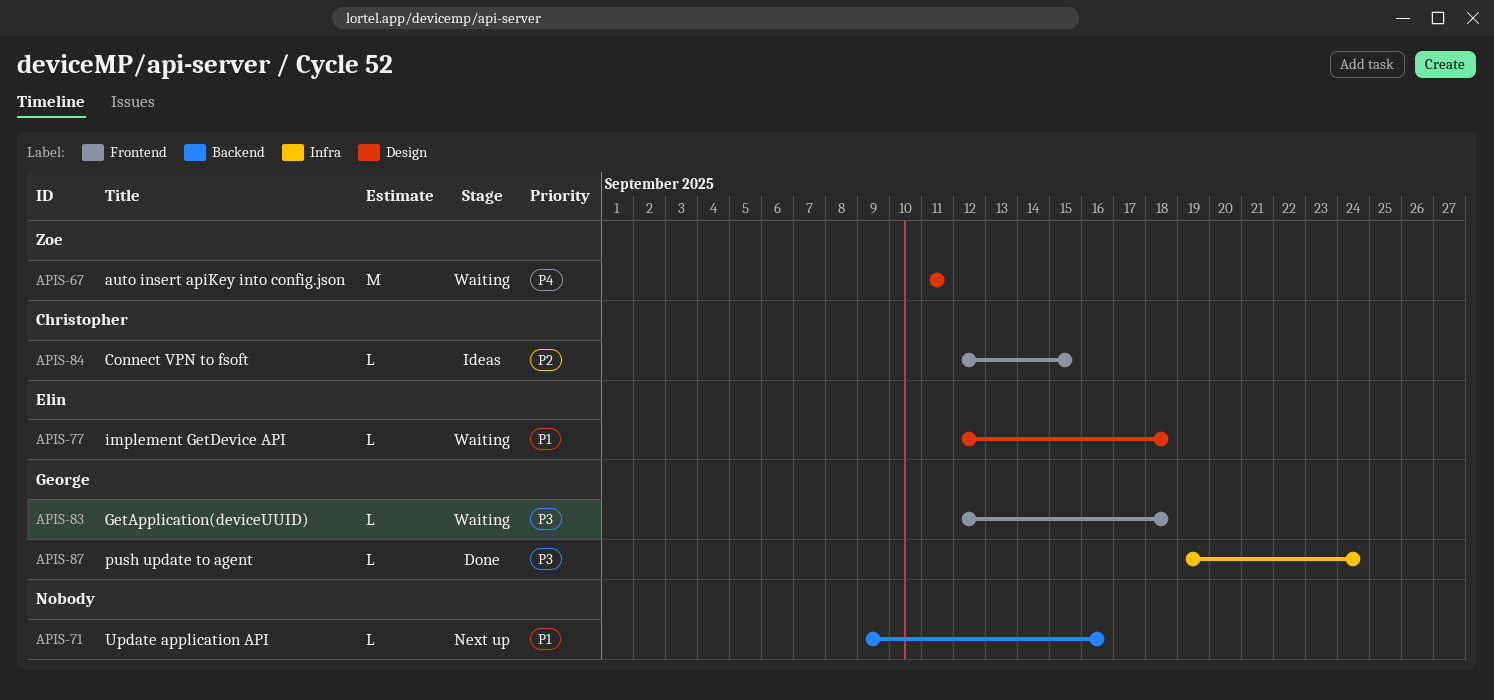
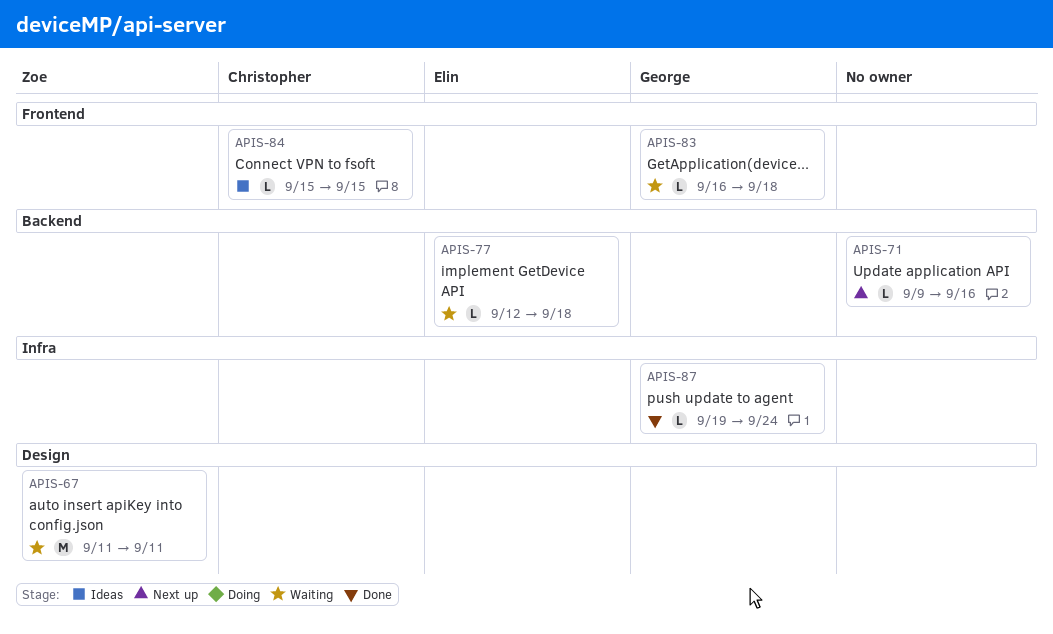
APIS-77, label: Design -> Backend
APIS-83, start: Sep 12 -> Sep 16
APIS-84, start: Sep 12 -> Sep 15

